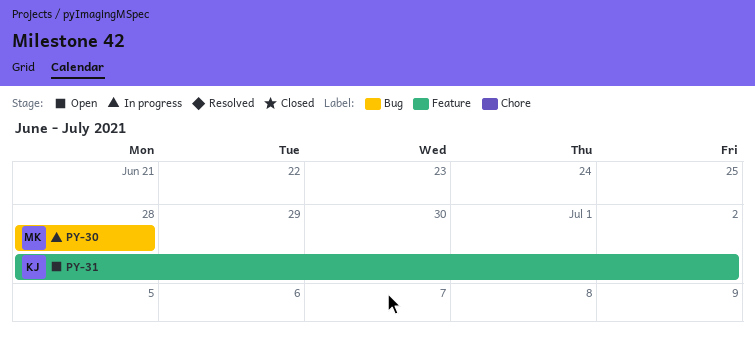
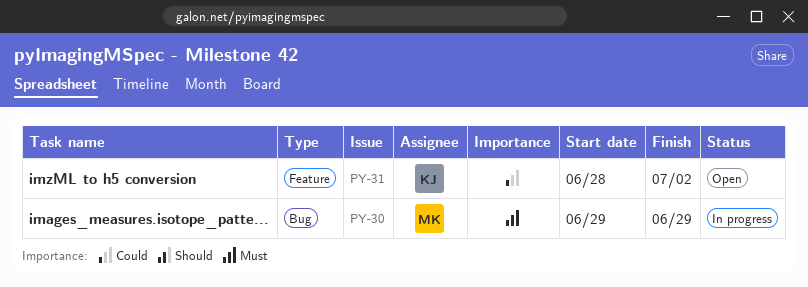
PY-30, start: Jun 28 -> Jun 29
PY-30, due: Jun 28 -> Jun 29

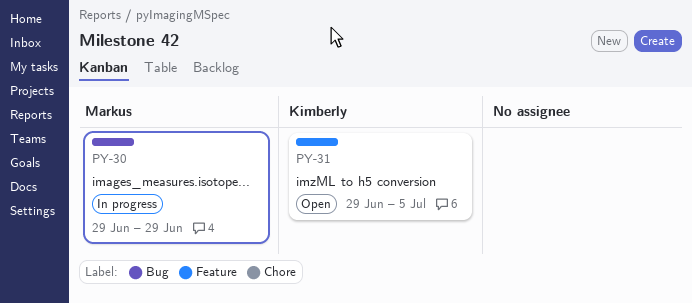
PY-31, start: Jun 28 -> Jun 29
PY-31, due: Jul 2 -> Jul 5

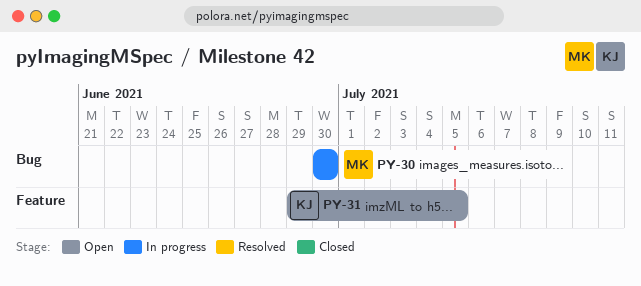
PY-30, start: Jun 29 -> Jun 30
PY-30, due: Jun 29 -> Jun 30

